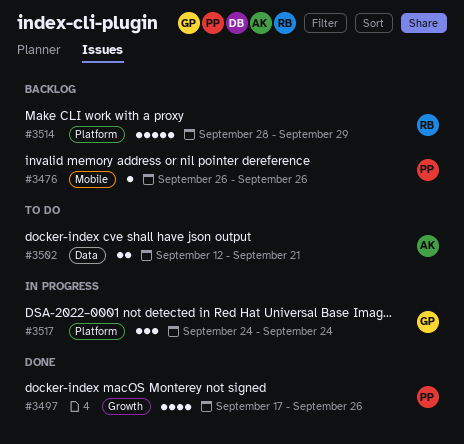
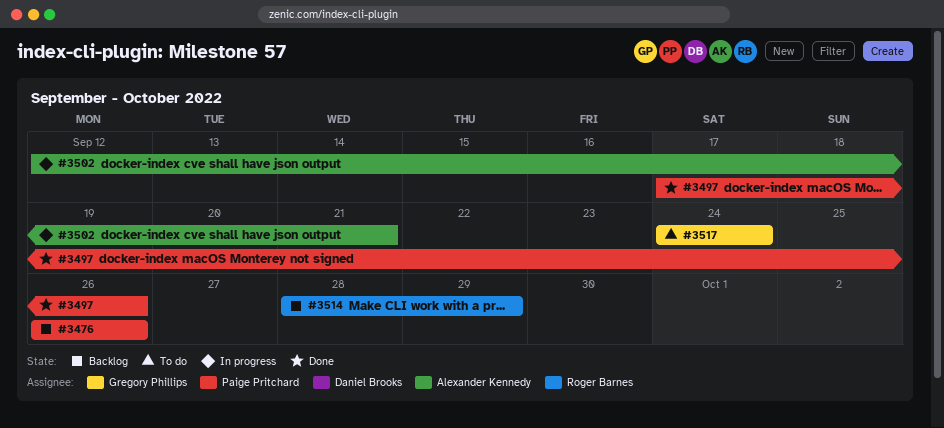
#3502, status: To do -> In progress
#3517, status: In progress -> To do

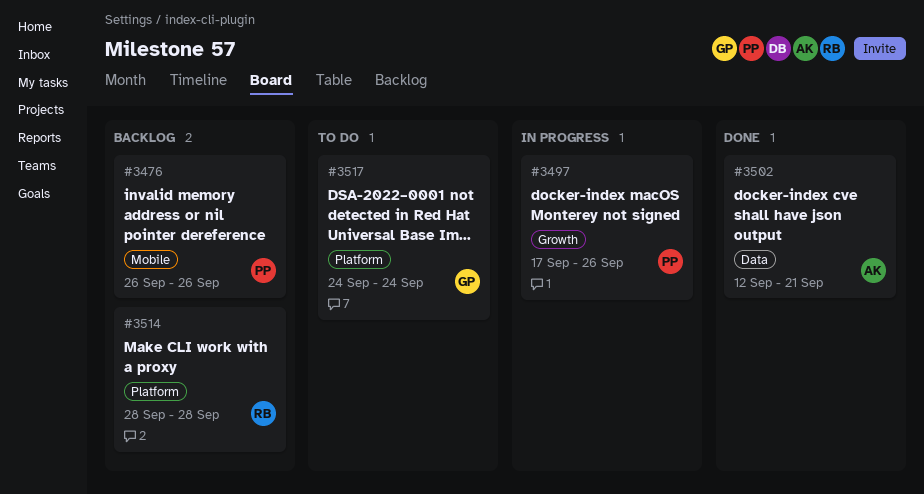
#3497, status: Done -> In progress
#3502, status: In progress -> Done
#3514, due: Sep 29 -> Sep 28

